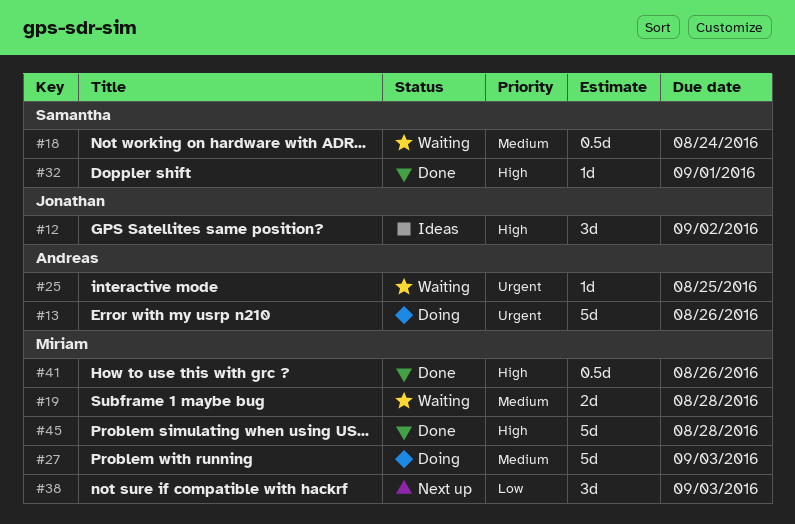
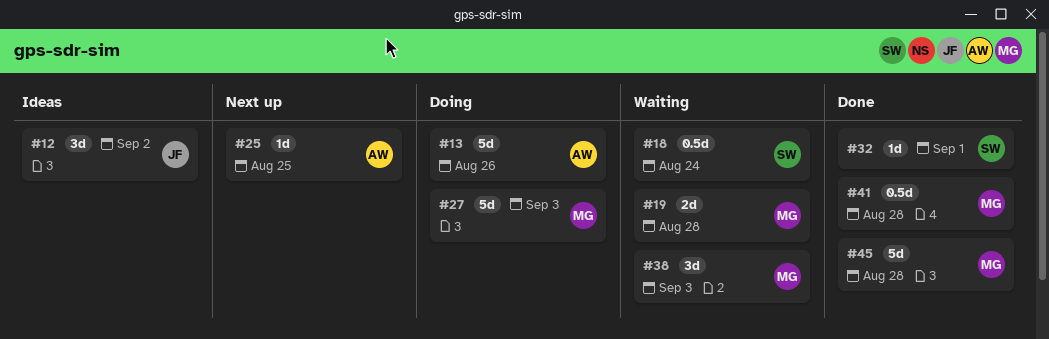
#25, status: Waiting -> Next up
#38, status: Next up -> Waiting
#41, due: Aug 26 -> Aug 28

